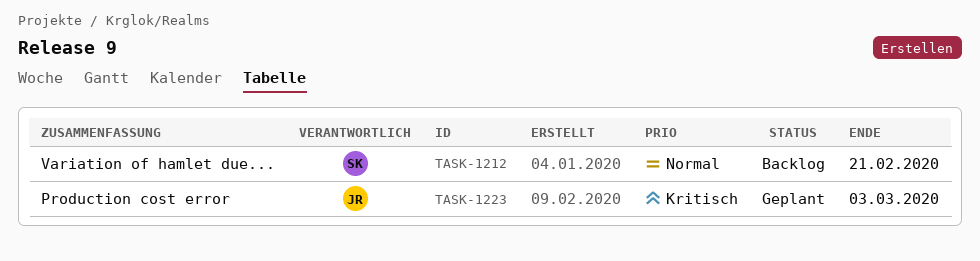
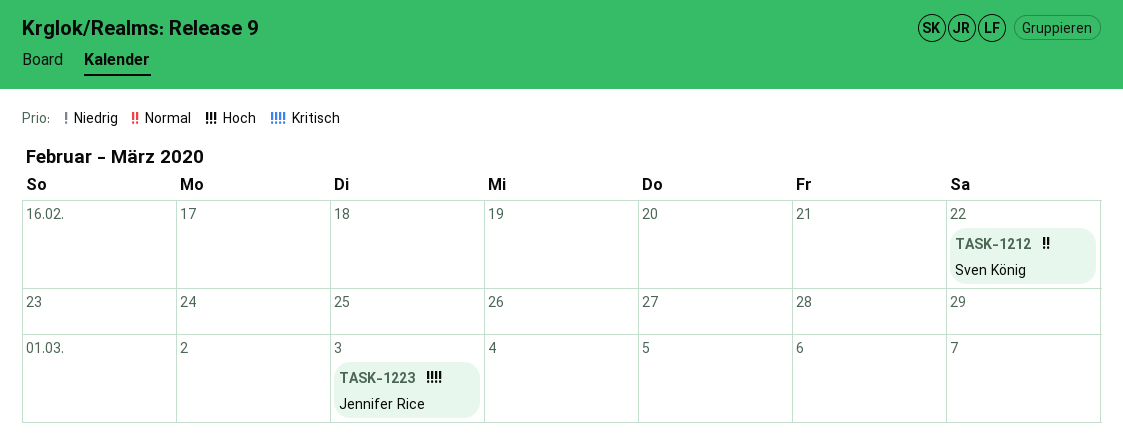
TASK-1212, due: Feb 21 -> Feb 22

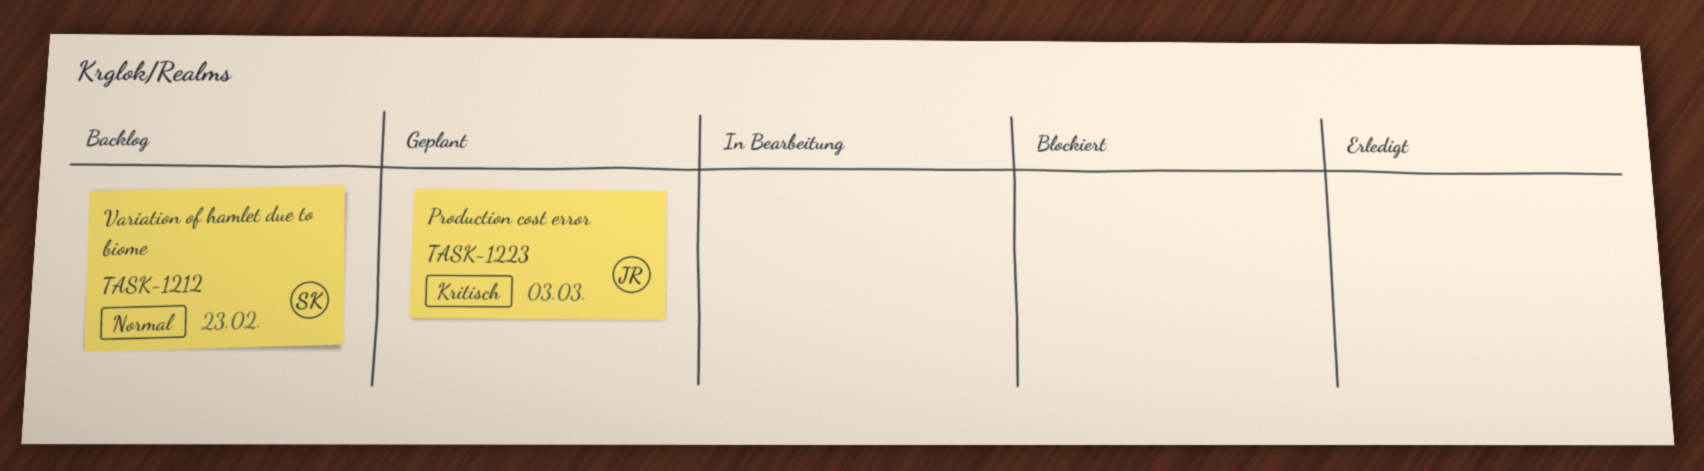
TASK-1212, due: Feb 22 -> Feb 23

